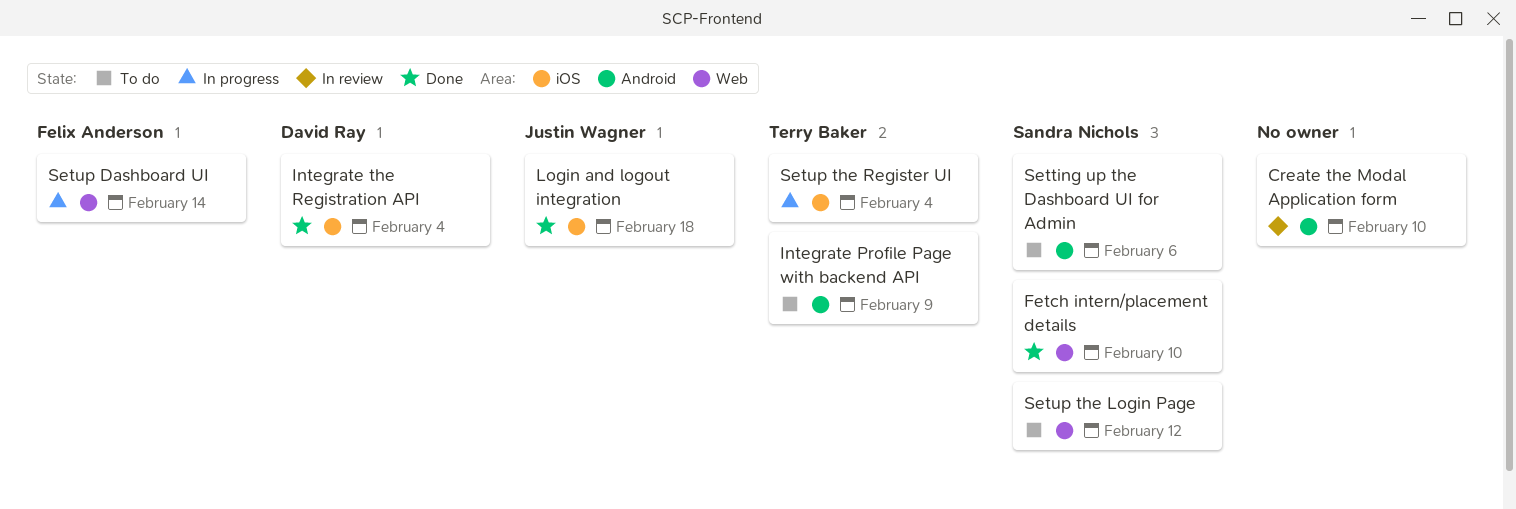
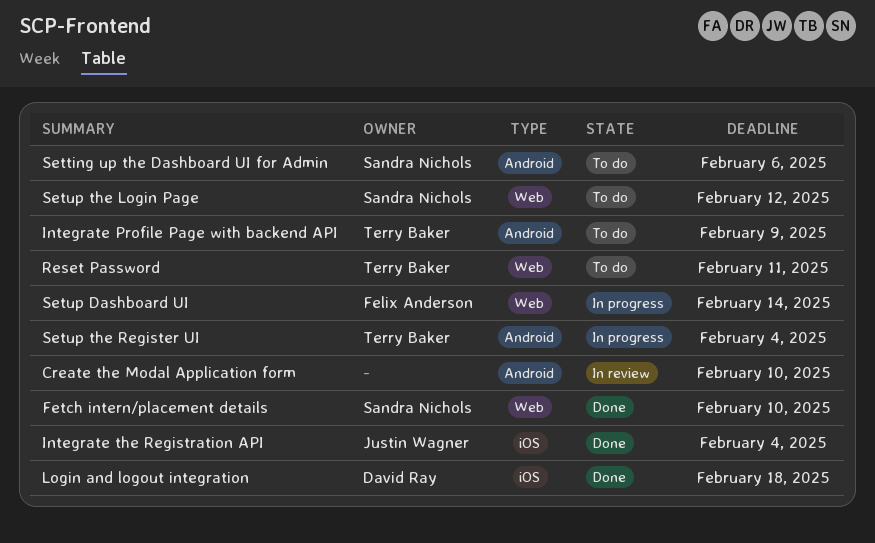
Integrate the Registration API, owner: David Ray -> Justin Wagner
Login and logout integration, owner: Justin Wagner -> David Ray
Reset Password: none -> present
Setup the Register UI, label: iOS -> Android

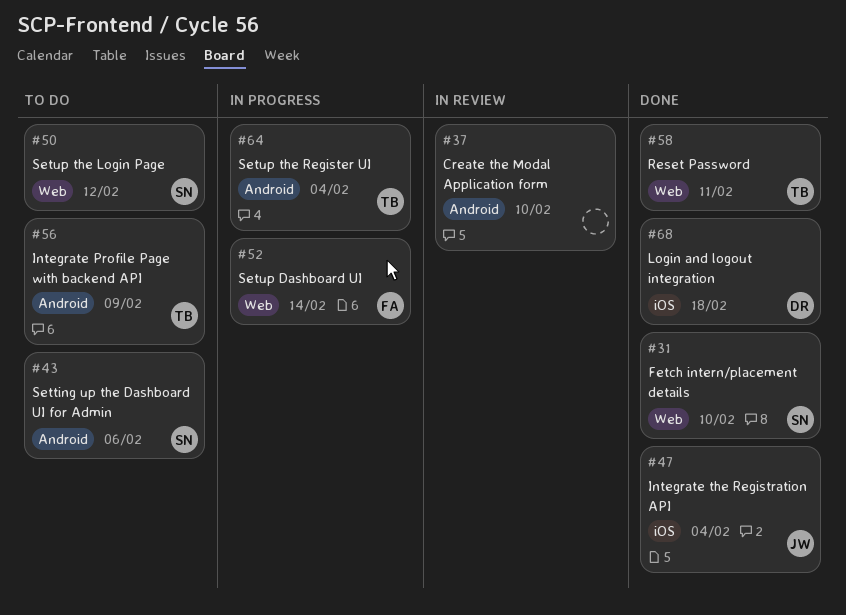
Reset Password, status: To do -> Done

